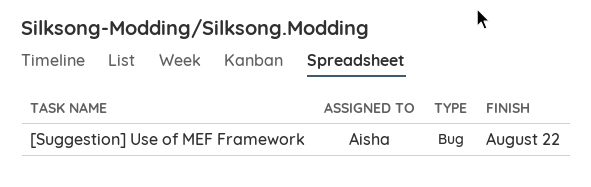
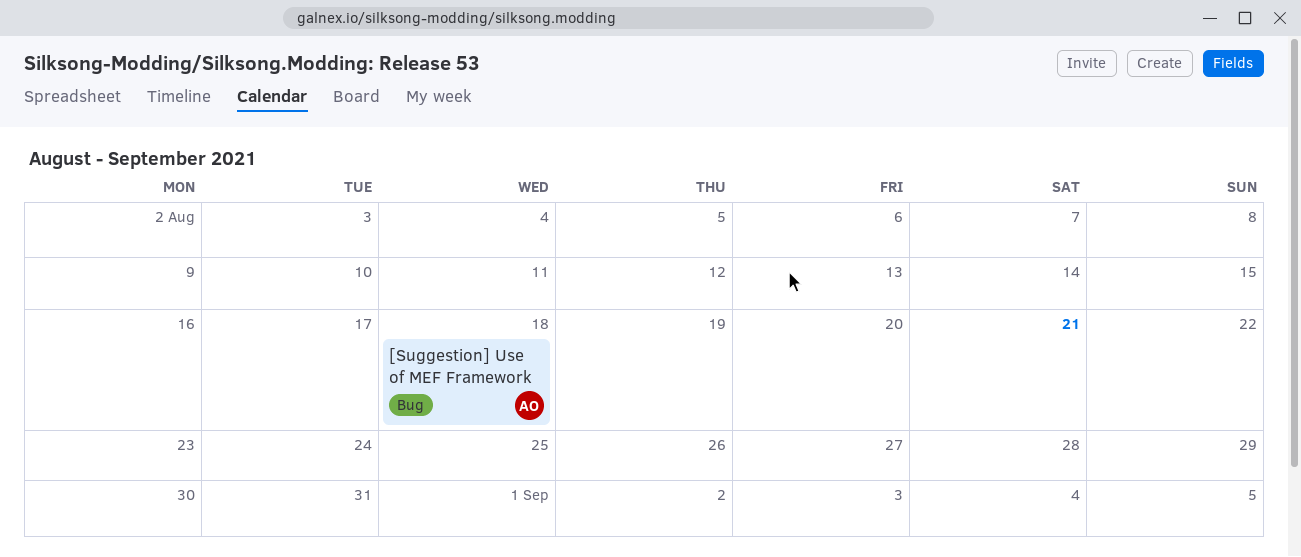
[Suggestion] Use of MEF Framework, due: Aug 22 -> Aug 18

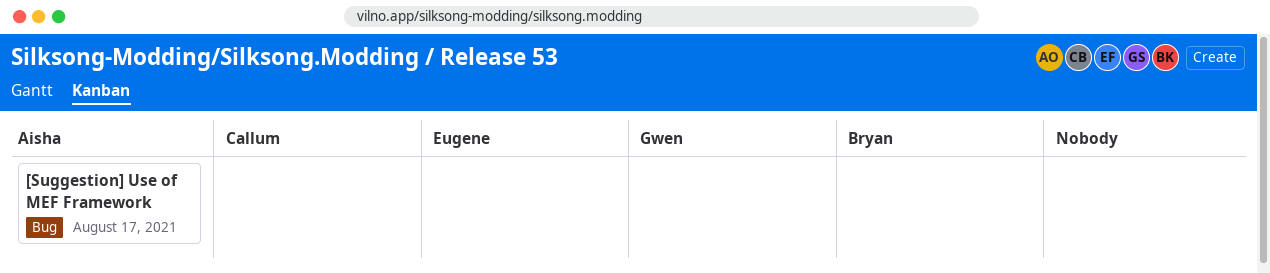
[Suggestion] Use of MEF Framework, due: Aug 18 -> Aug 17

